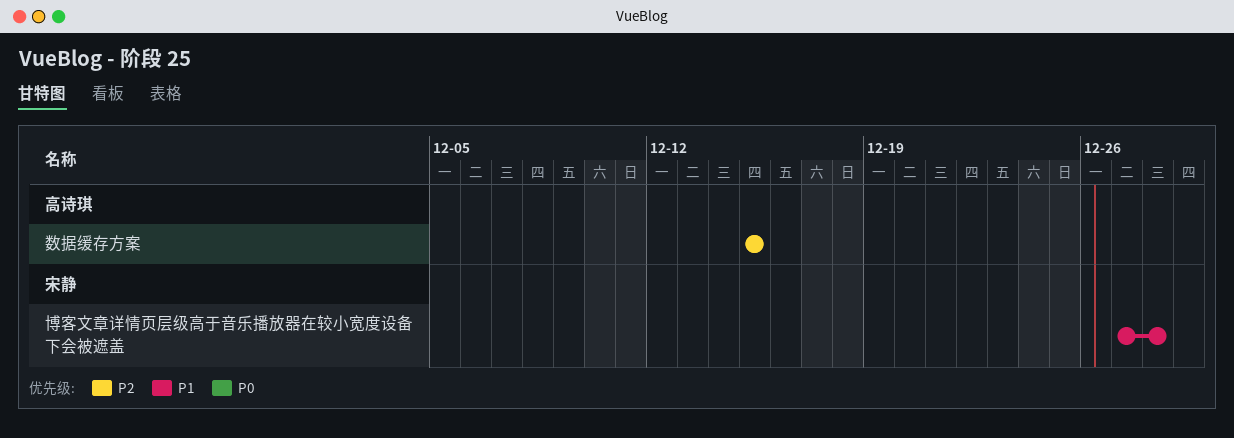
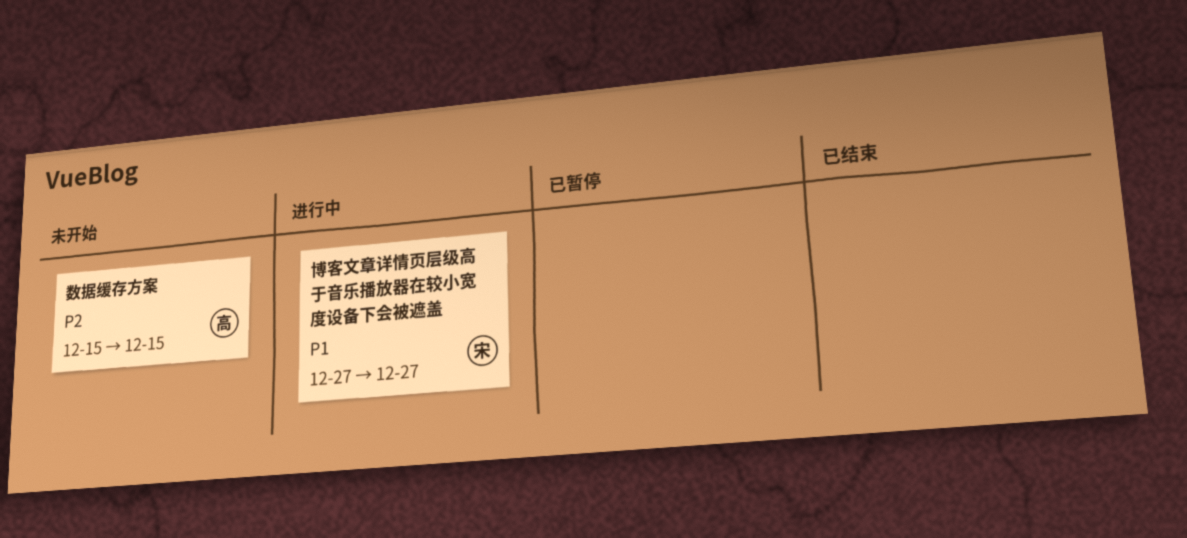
博客文章详情页层级高于音乐播放器在较小宽度设备下会被遮盖, due: Dec 28 -> Dec 27

